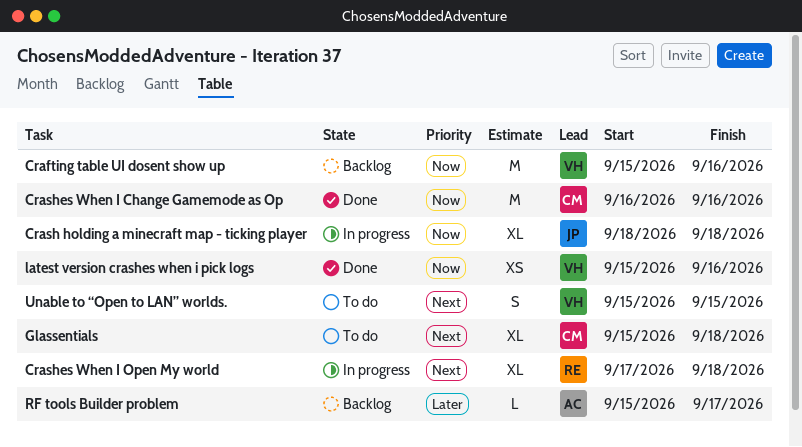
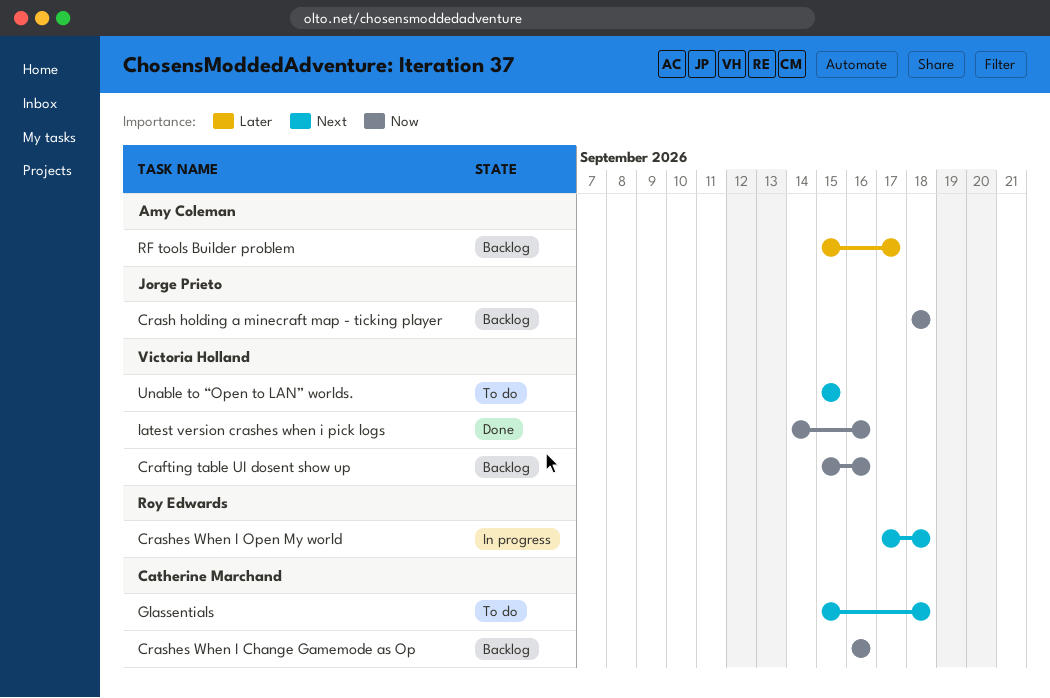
Crash holding a minecraft map - ticking player, status: In progress -> Backlog
Crashes When I Change Gamemode as Op, status: Done -> Backlog
latest version crashes when i pick logs, start: Sep 15 -> Sep 14

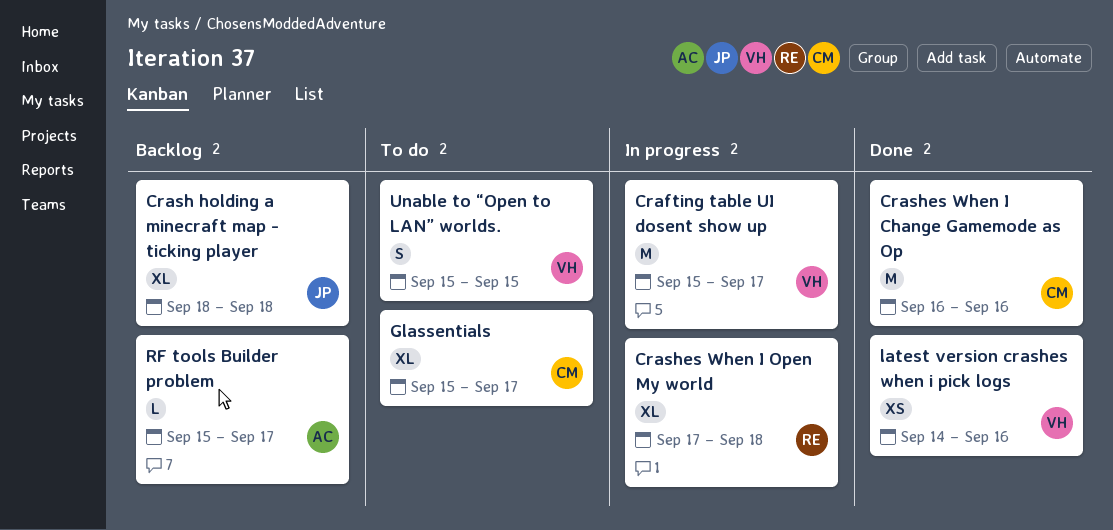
Crafting table UI dosent show up, status: Backlog -> In progress
Crafting table UI dosent show up, due: Sep 16 -> Sep 17
Crashes When I Change Gamemode as Op, status: Backlog -> Done
Glassentials, due: Sep 18 -> Sep 17

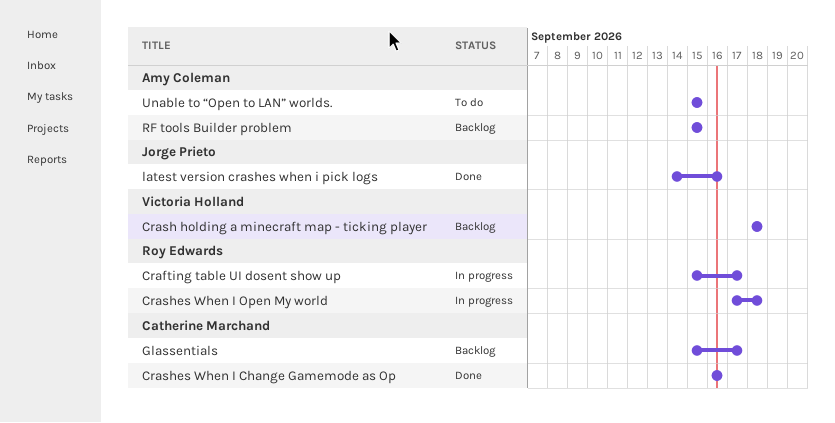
Crafting table UI dosent show up, owner: Victoria Holland -> Roy Edwards
Crash holding a minecraft map - ticking player, owner: Jorge Prieto -> Victoria Holland
Glassentials, status: To do -> Backlog
latest version crashes when i pick logs, owner: Victoria Holland -> Jorge Prieto
RF tools Builder problem, due: Sep 17 -> Sep 15
Unable to “Open to LAN” worlds., owner: Victoria Holland -> Amy Coleman

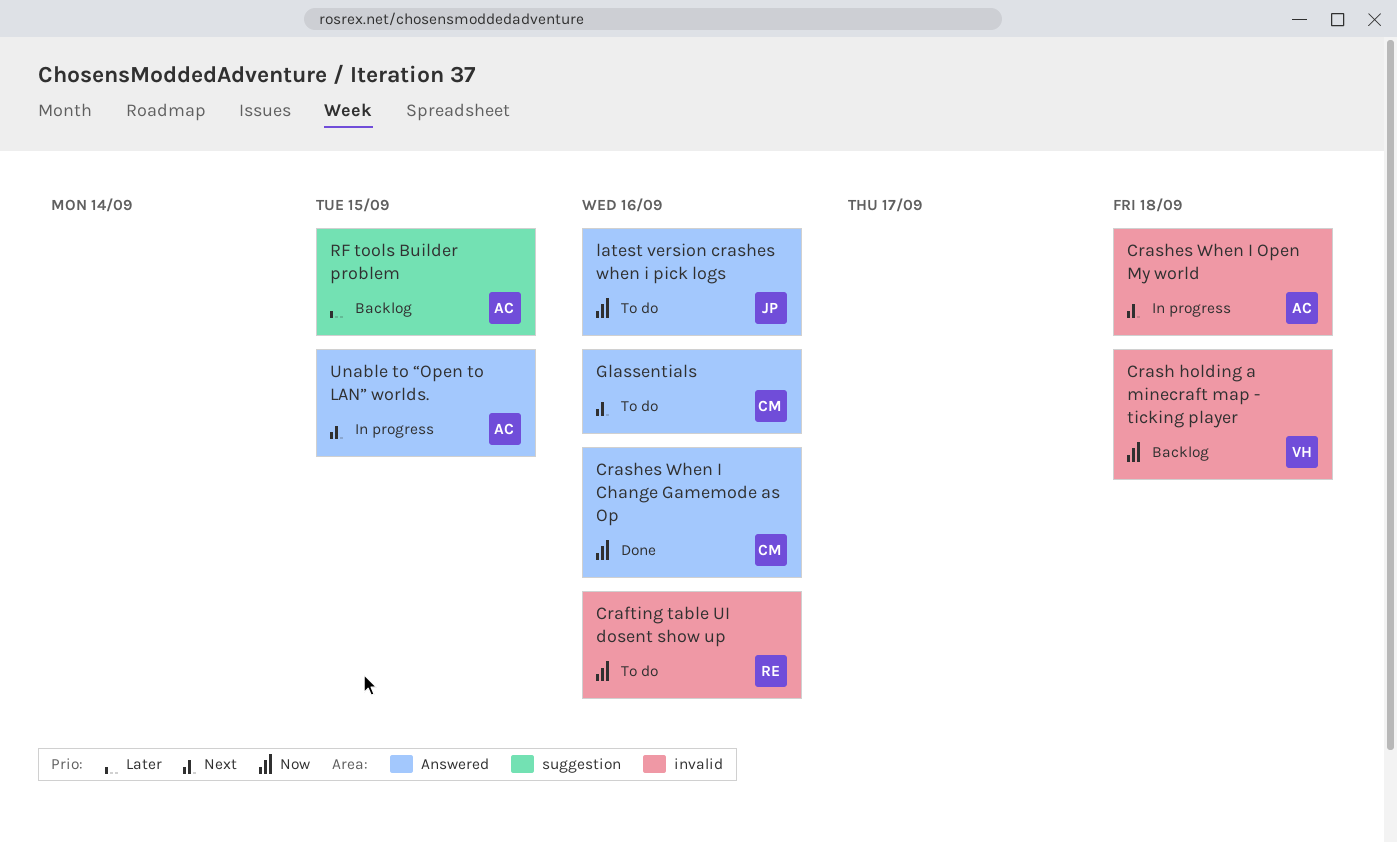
Crafting table UI dosent show up, status: In progress -> To do
Crafting table UI dosent show up, due: Sep 17 -> Sep 16
Crashes When I Open My world, owner: Roy Edwards -> Amy Coleman
Glassentials, status: Backlog -> To do
Glassentials, due: Sep 17 -> Sep 16
latest version crashes when i pick logs, status: Done -> To do
Unable to “Open to LAN” worlds., status: To do -> In progress

